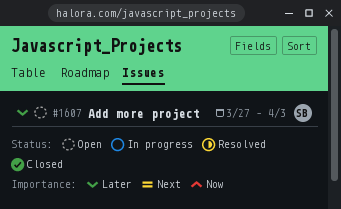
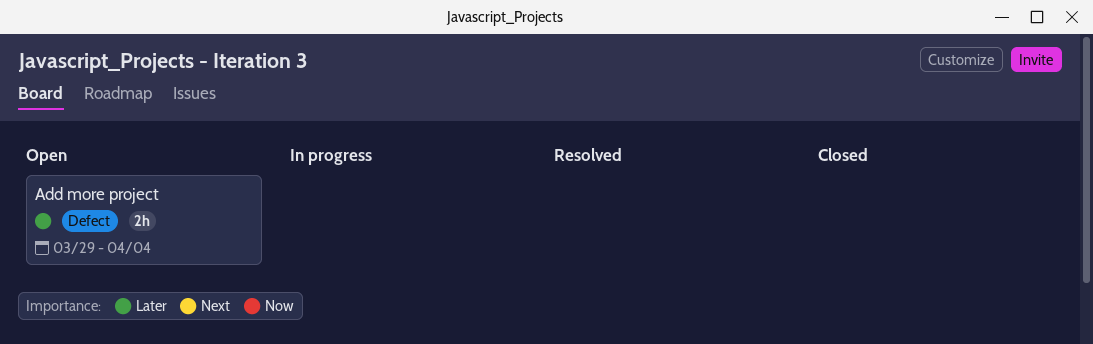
Add more project, start: Mar 27 -> Mar 29
Add more project, due: Apr 3 -> Apr 4

